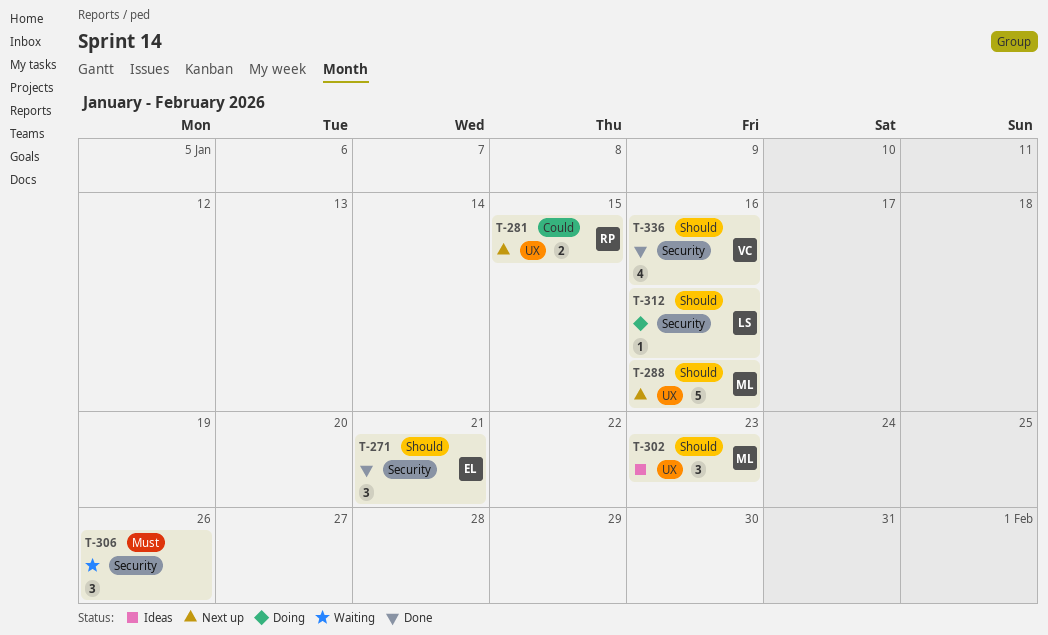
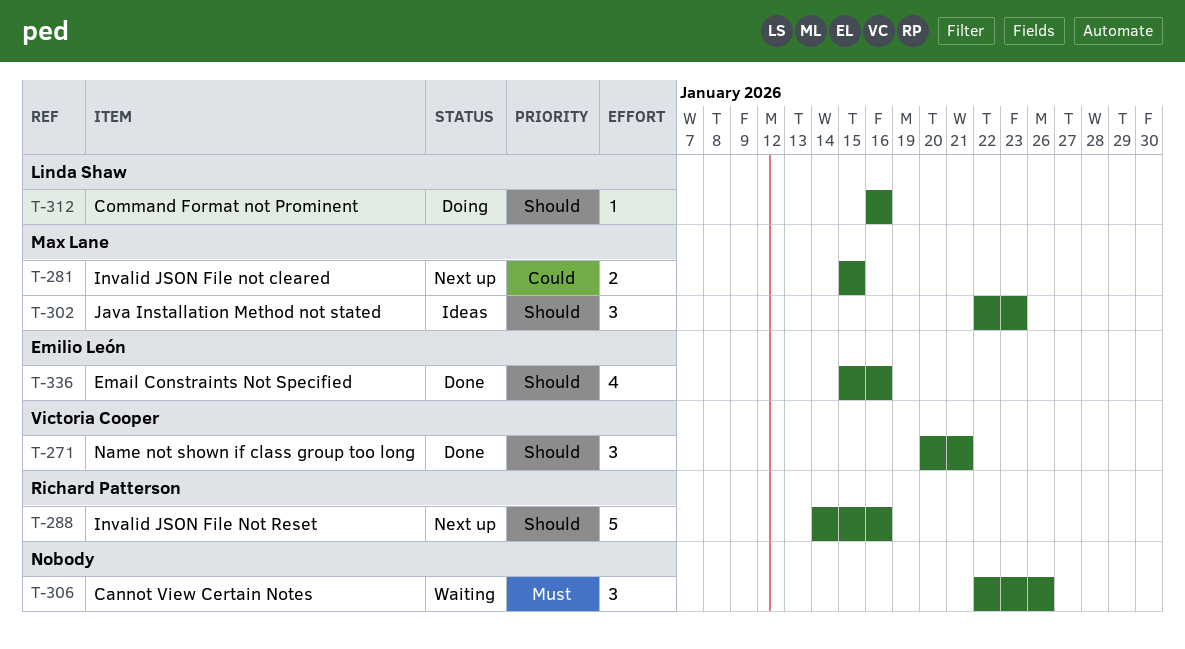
T-271, owner: Emilio León -> Victoria Cooper
T-281, owner: Richard Patterson -> Max Lane
T-288, owner: Max Lane -> Richard Patterson
T-336, owner: Victoria Cooper -> Emilio León

